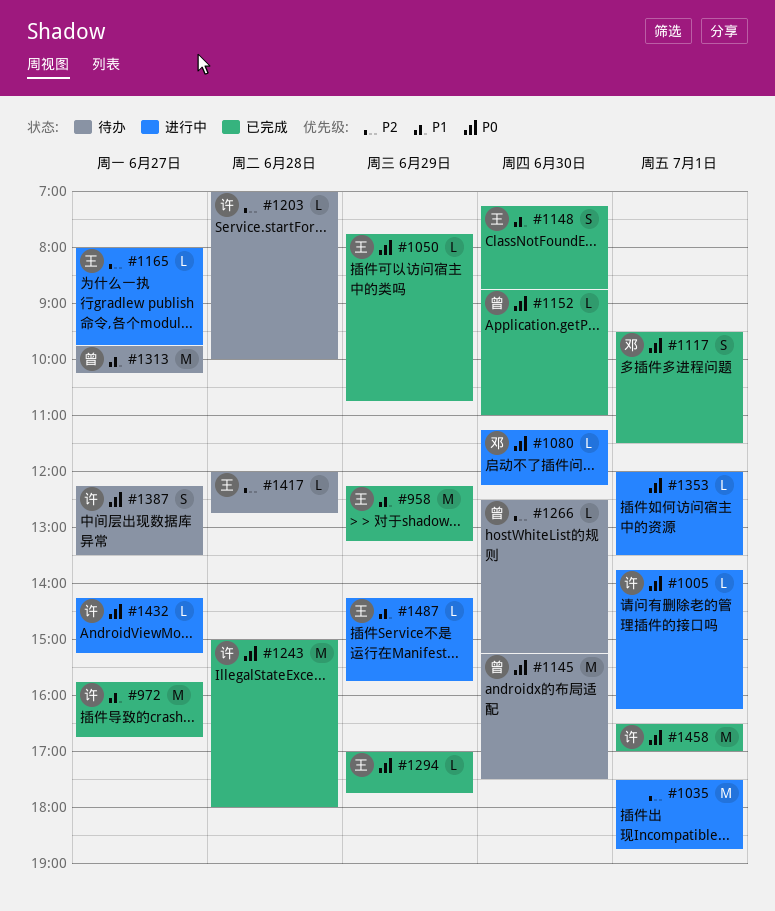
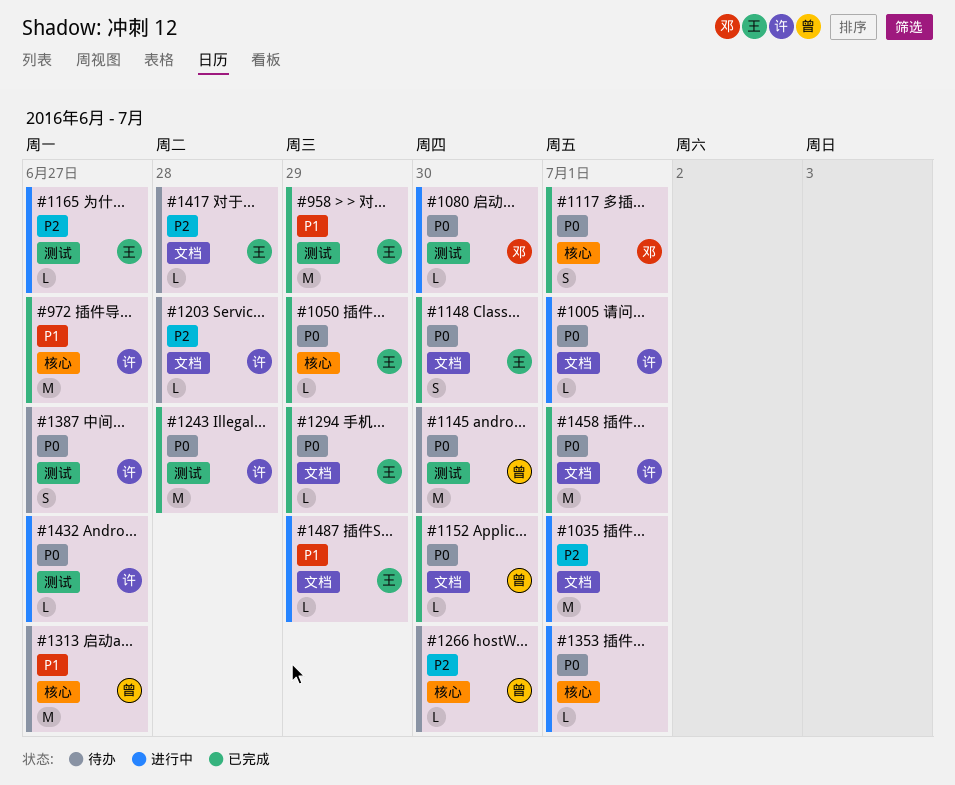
#1148, priority: P1 -> P0

